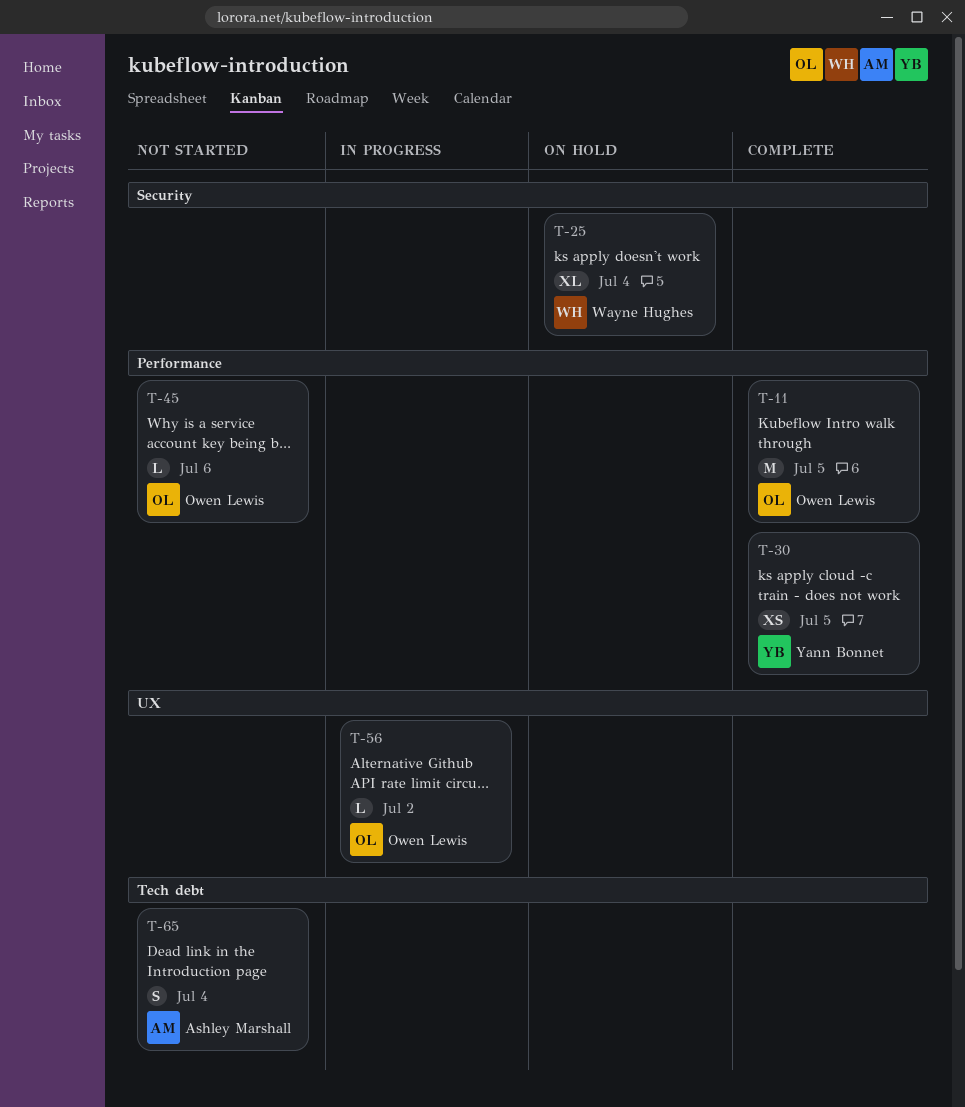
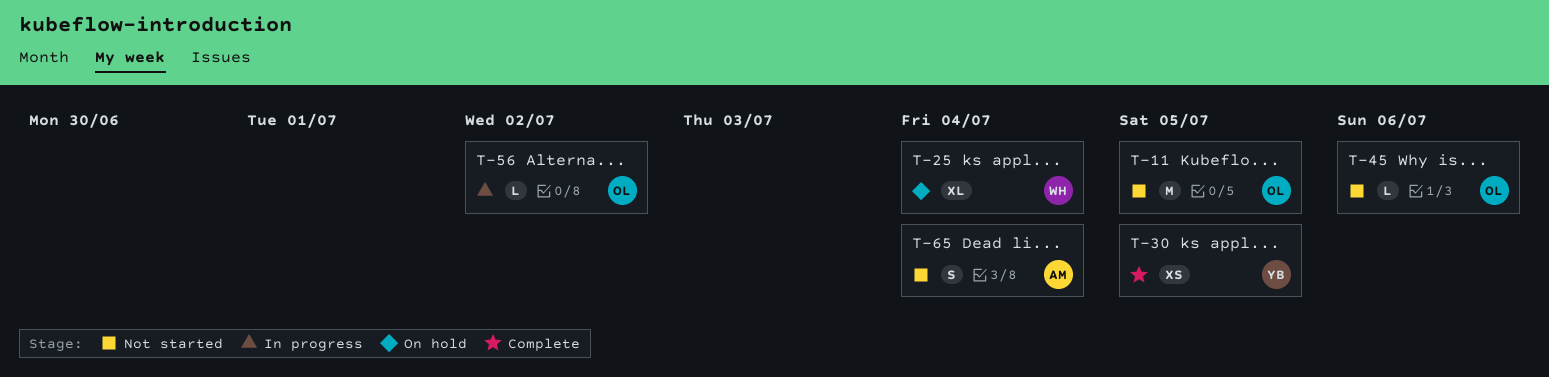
T-11, status: Complete -> Not started

